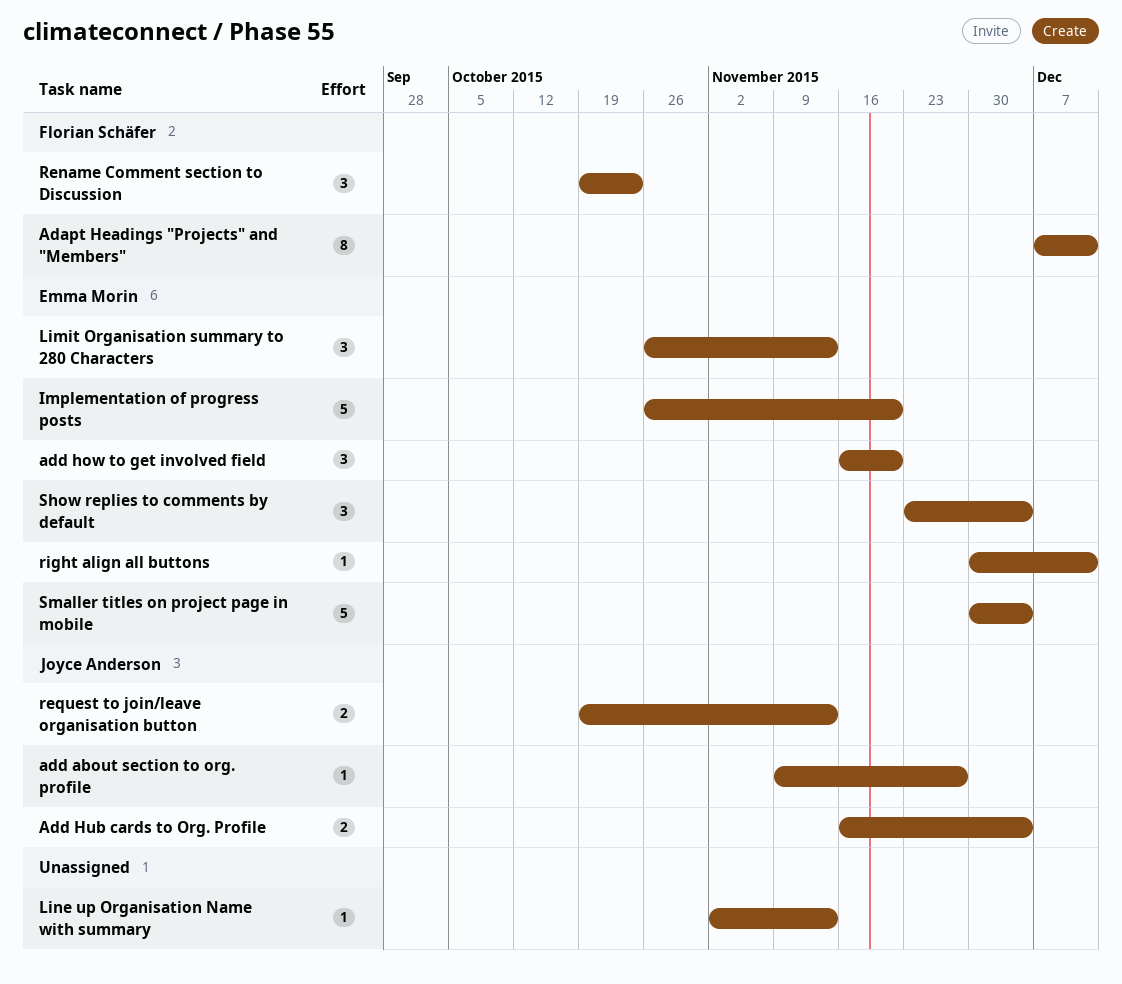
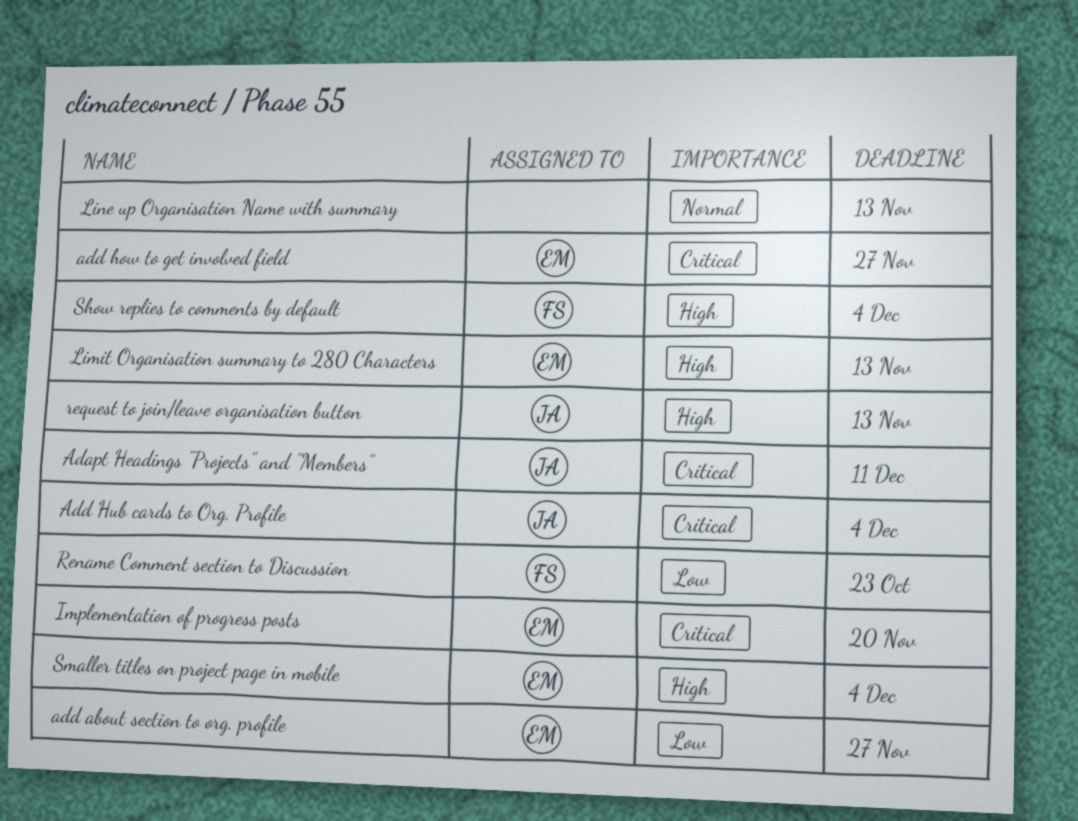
Adapt Headings "Projects" and "Members", owner: Florian Schäfer -> Joyce Anderson
add about section to org. profile, owner: Joyce Anderson -> Emma Morin
add how to get involved field, due: Nov 20 -> Nov 27
right align all buttons: present -> none
Show replies to comments by default, owner: Emma Morin -> Florian Schäfer

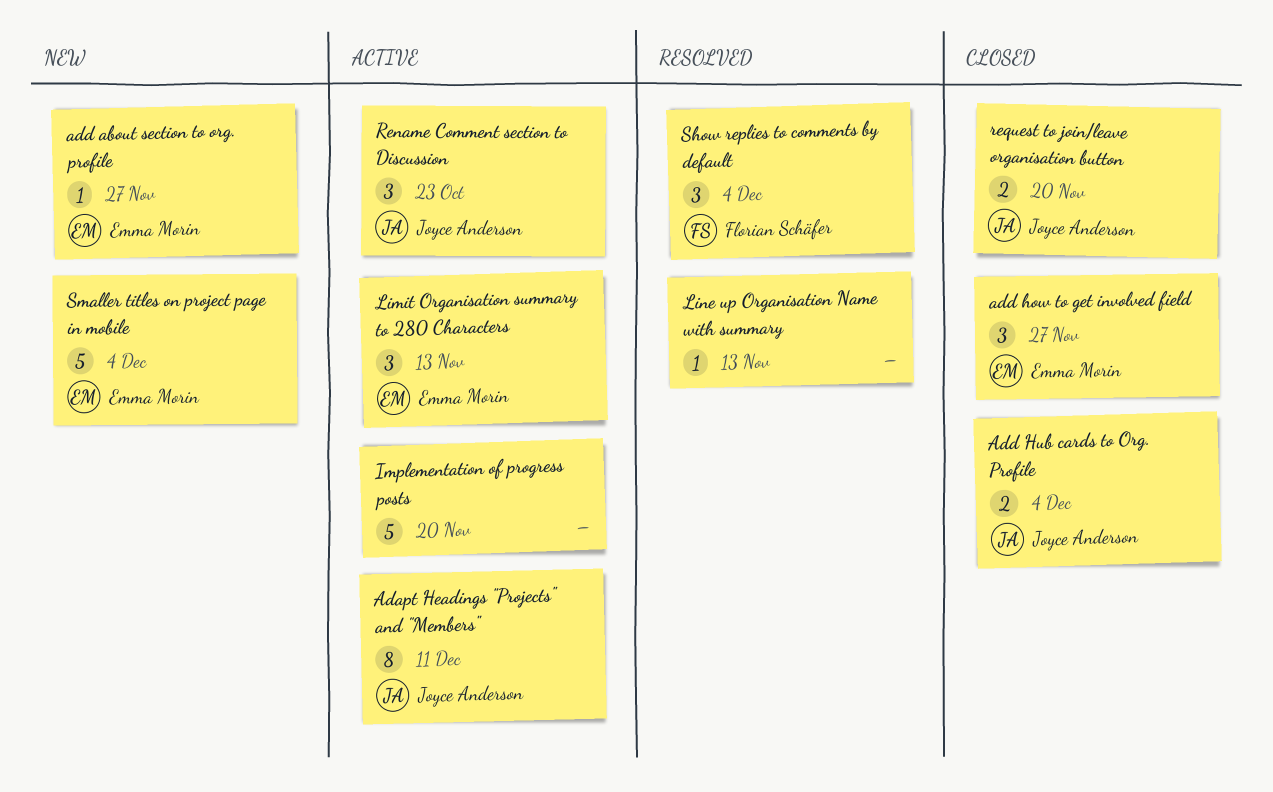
Implementation of progress posts, owner: Emma Morin -> none
Rename Comment section to Discussion, owner: Florian Schäfer -> Joyce Anderson
request to join/leave organisation button, due: Nov 13 -> Nov 20

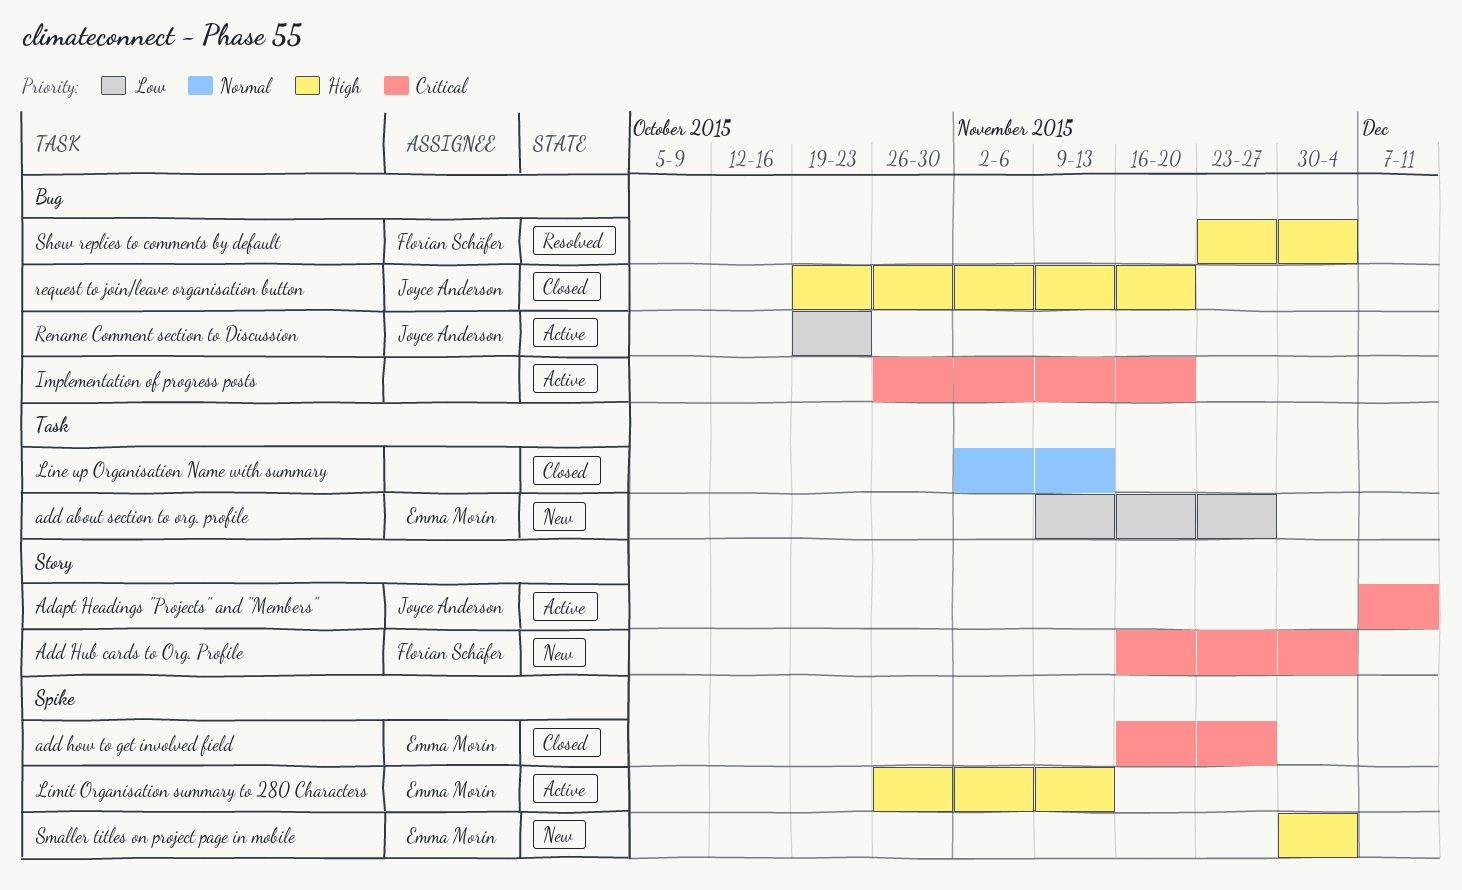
Add Hub cards to Org. Profile, status: Closed -> New
Add Hub cards to Org. Profile, owner: Joyce Anderson -> Florian Schäfer
Line up Organisation Name with summary, status: Resolved -> Closed

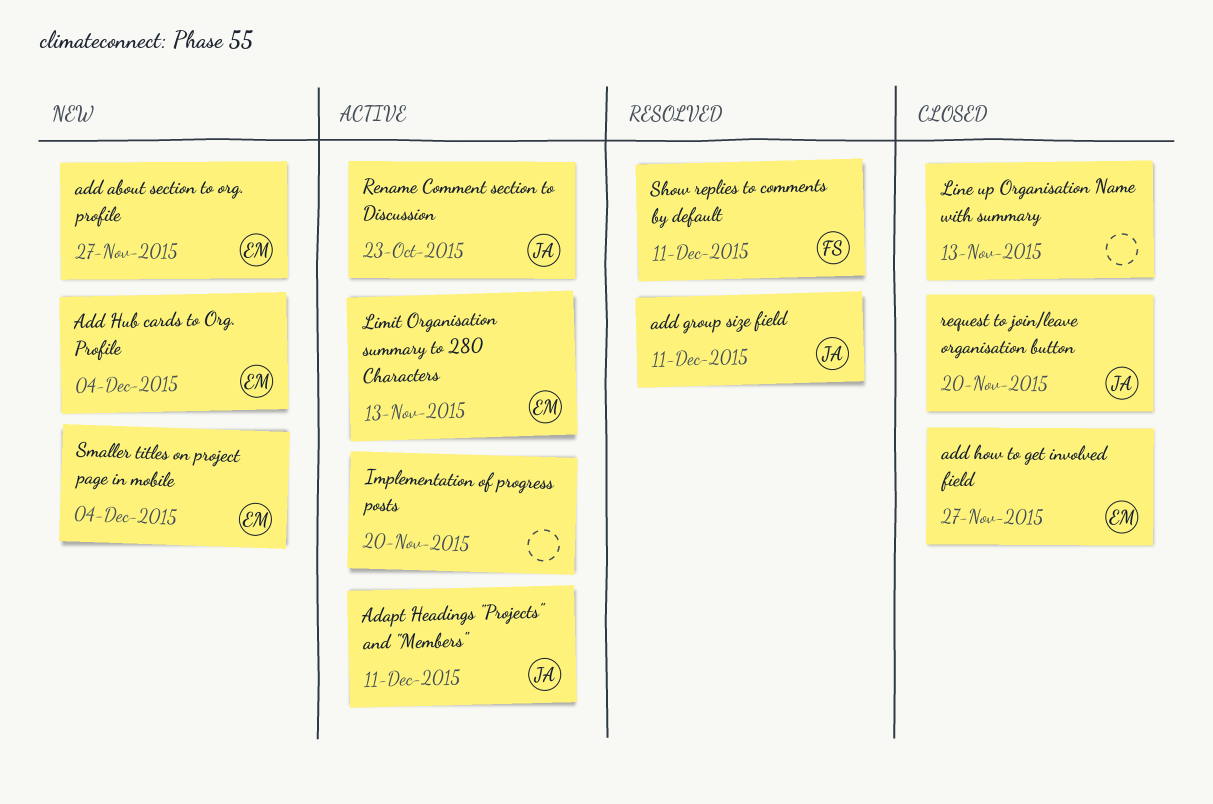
add group size field: none -> present
Add Hub cards to Org. Profile, owner: Florian Schäfer -> Emma Morin
Show replies to comments by default, due: Dec 4 -> Dec 11

